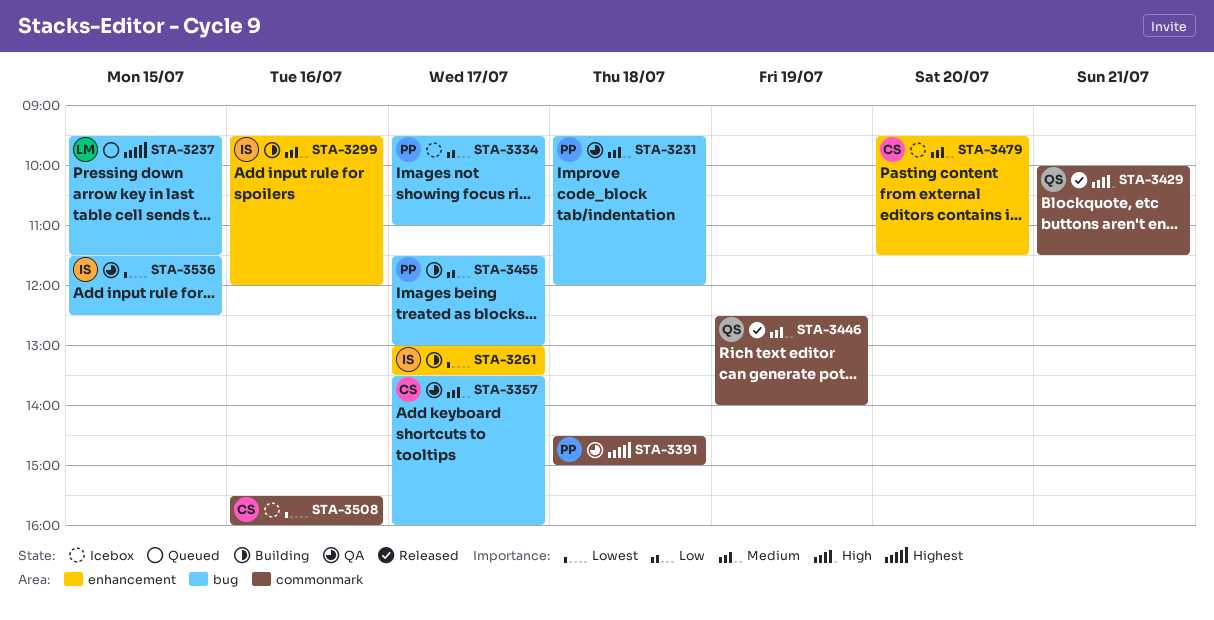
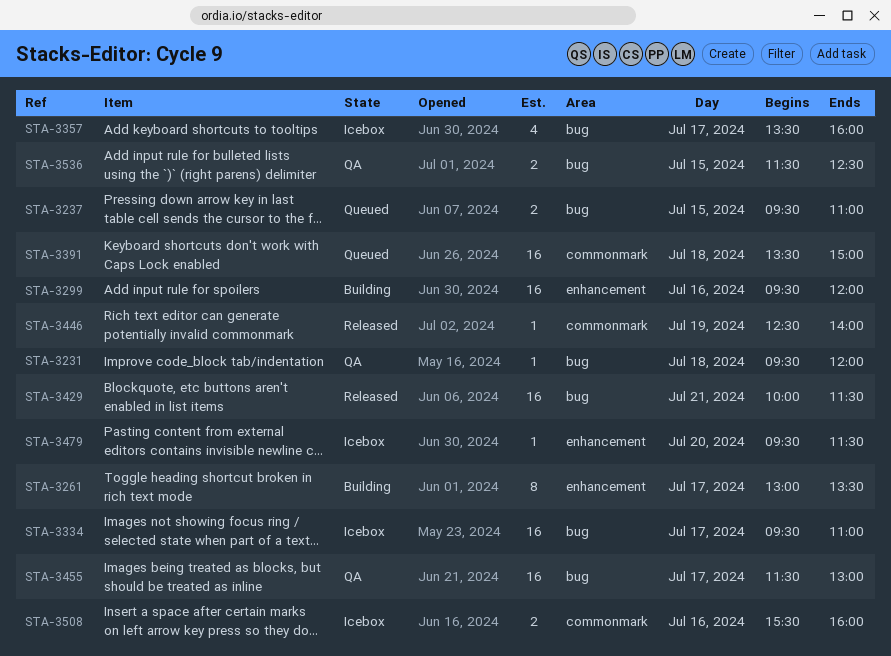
STA-3237, ends: 11:30 -> 11:00
STA-3357, status: QA -> Icebox
STA-3391, status: QA -> Queued
STA-3391, begins: 14:30 -> 13:30
STA-3429, label: commonmark -> bug
STA-3455, status: Building -> QA

